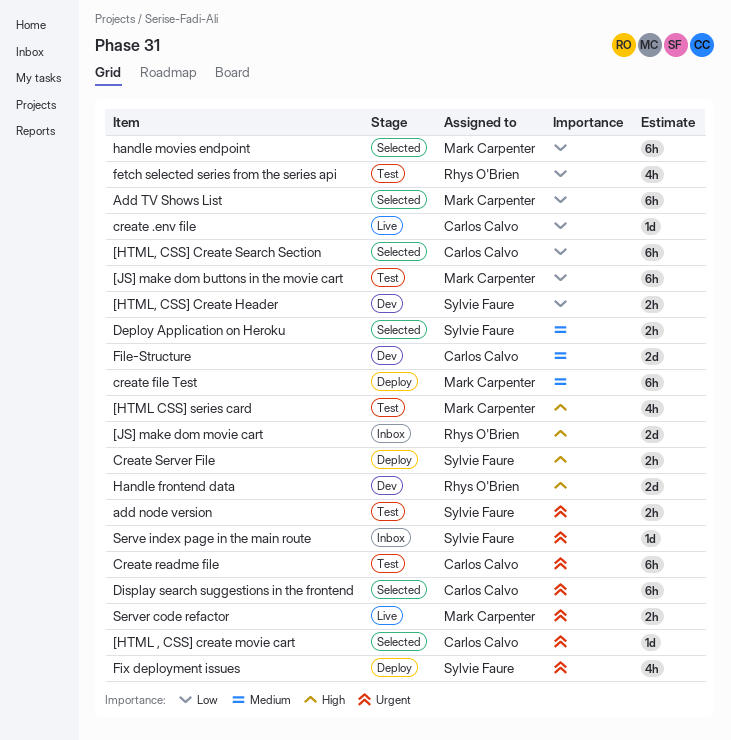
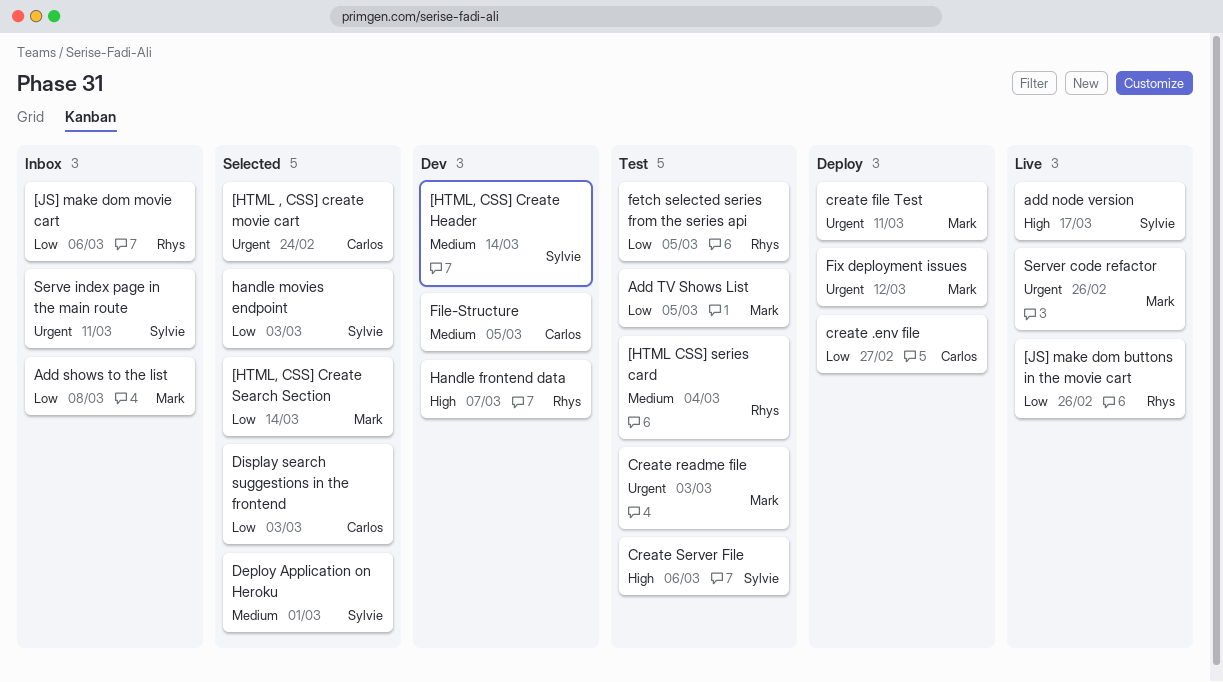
[HTML CSS] series card, owner: Mark Carpenter -> Rhys O'Brien
[HTML CSS] series card, priority: High -> Medium
[HTML, CSS] Create Header, priority: Low -> Medium
[HTML, CSS] Create Search Section, owner: Carlos Calvo -> Mark Carpenter
[JS] make dom buttons in the movie cart, status: Test -> Live
[JS] make dom buttons in the movie cart, owner: Mark Carpenter -> Rhys O'Brien
[JS] make dom movie cart, priority: High -> Low
add node version, status: Test -> Live
add node version, priority: Urgent -> High
Add shows to the list: none -> present
Add TV Shows List, status: Selected -> Test
create .env file, status: Live -> Deploy
create file Test, priority: Medium -> Urgent
Create readme file, owner: Carlos Calvo -> Mark Carpenter
Create Server File, status: Deploy -> Test
Display search suggestions in the frontend, priority: Urgent -> Low
Fix deployment issues, owner: Sylvie Faure -> Mark Carpenter
handle movies endpoint, owner: Mark Carpenter -> Sylvie Faure

